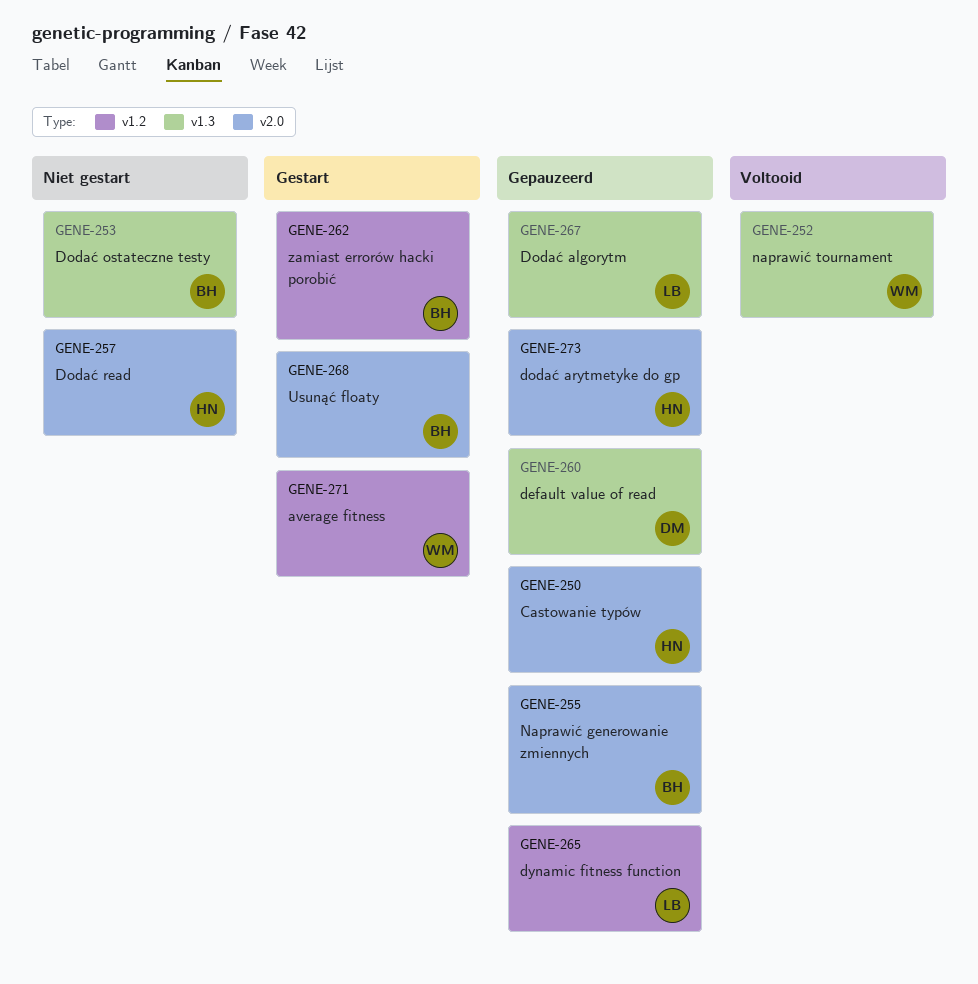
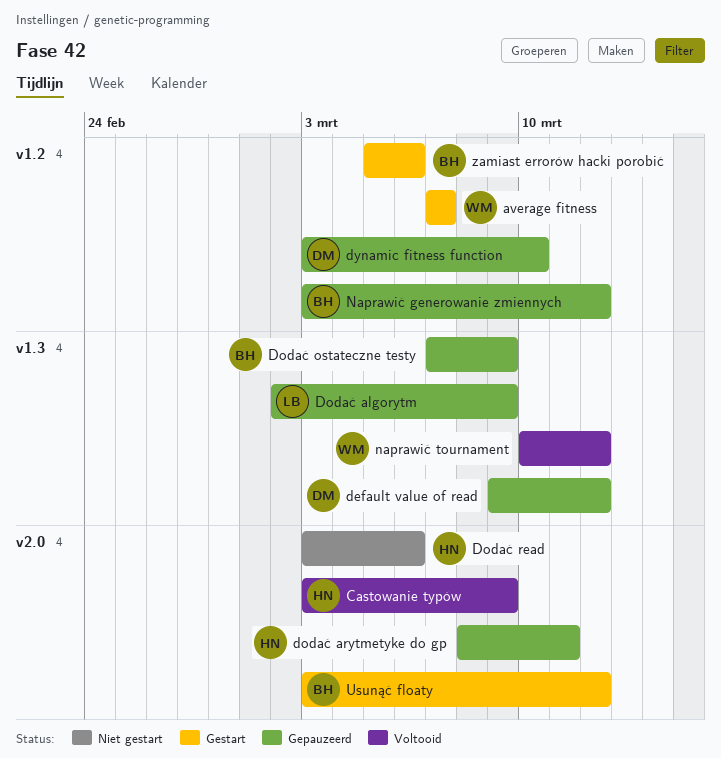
Castowanie typów, status: Gepauzeerd -> Voltooid
Dodać ostateczne testy, status: Niet gestart -> Gepauzeerd
dynamic fitness function, owner: LB -> DM
Naprawić generowanie zmiennych, label: v2.0 -> v1.2

